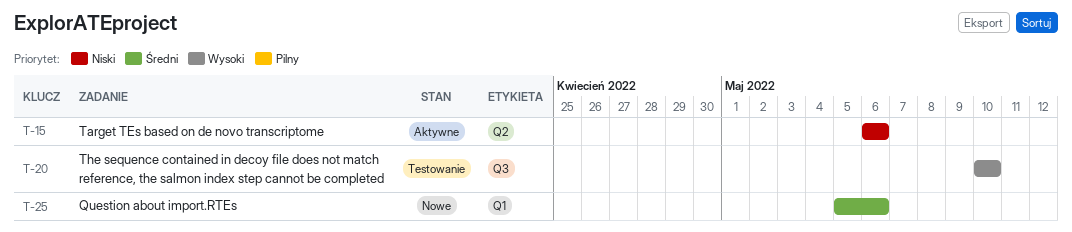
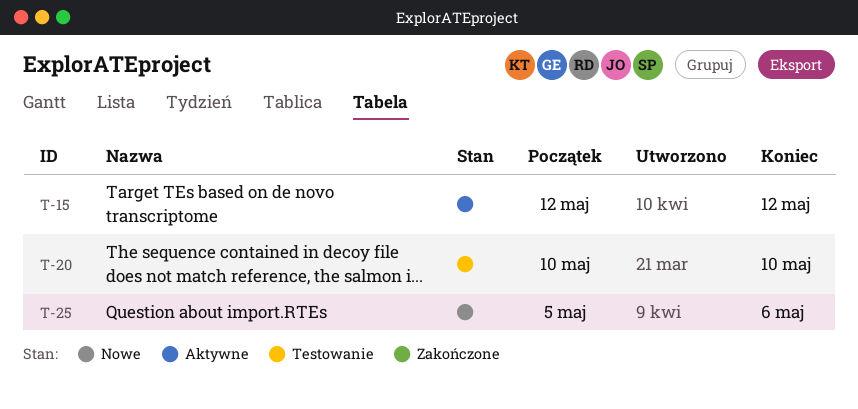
T-15, start: May 6 -> May 12
T-15, due: May 6 -> May 12

